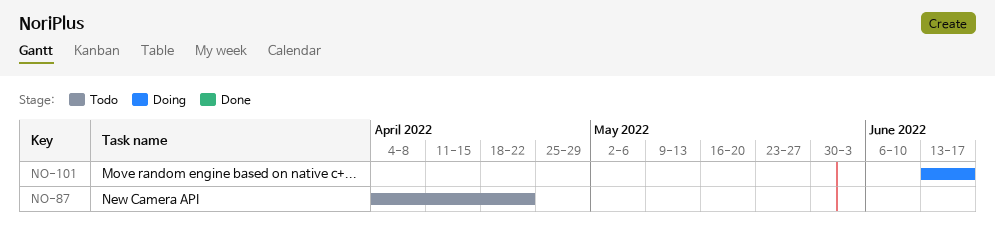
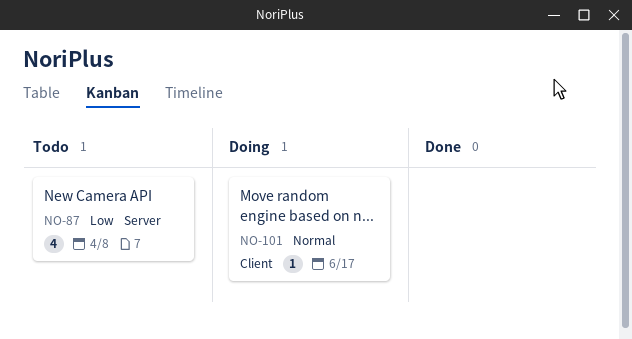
NO-87, due: Apr 22 -> Apr 8

